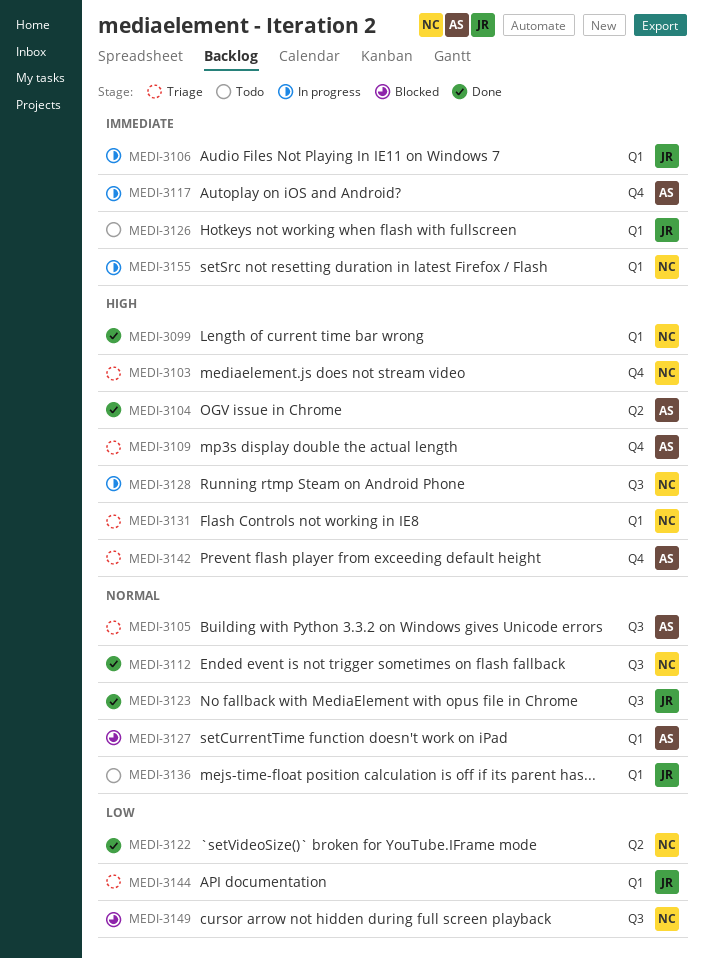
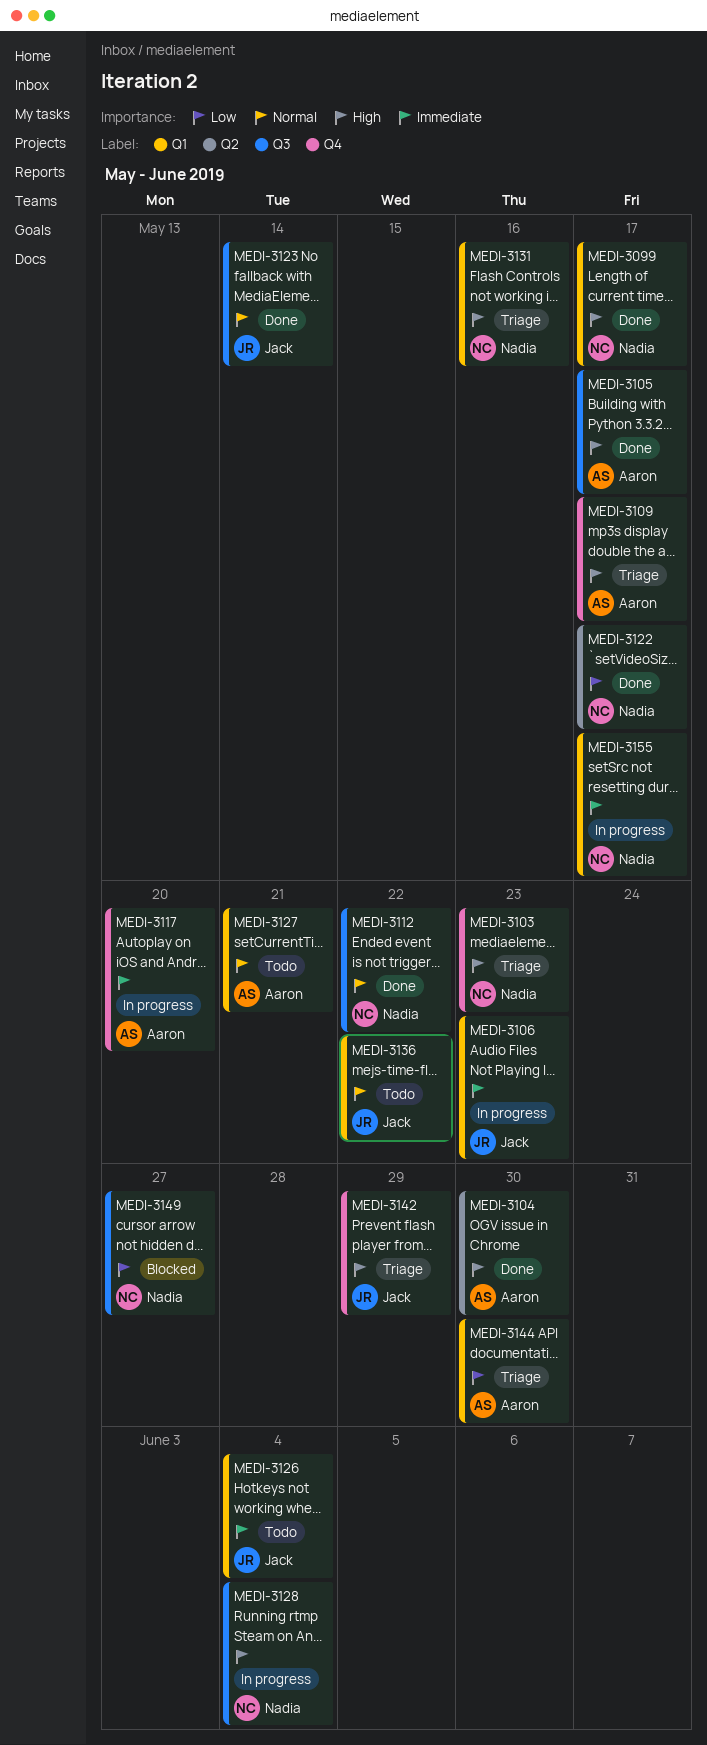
MEDI-3105, status: Triage -> Done
MEDI-3105, priority: Normal -> High
MEDI-3127, status: Blocked -> Todo
MEDI-3142, owner: Aaron -> Jack
MEDI-3144, owner: Jack -> Aaron

